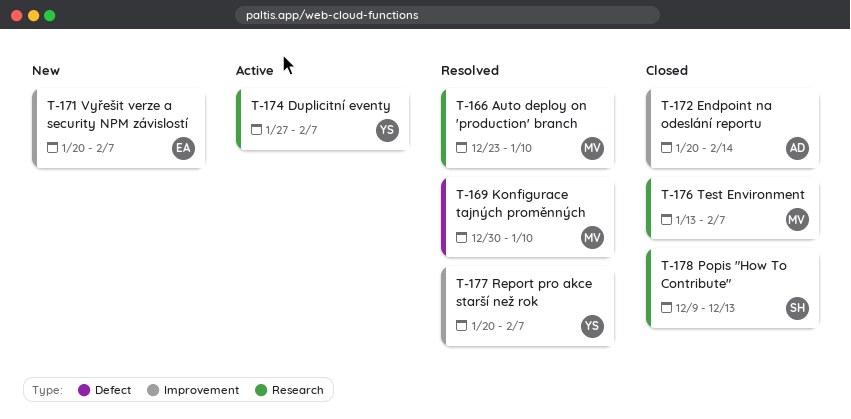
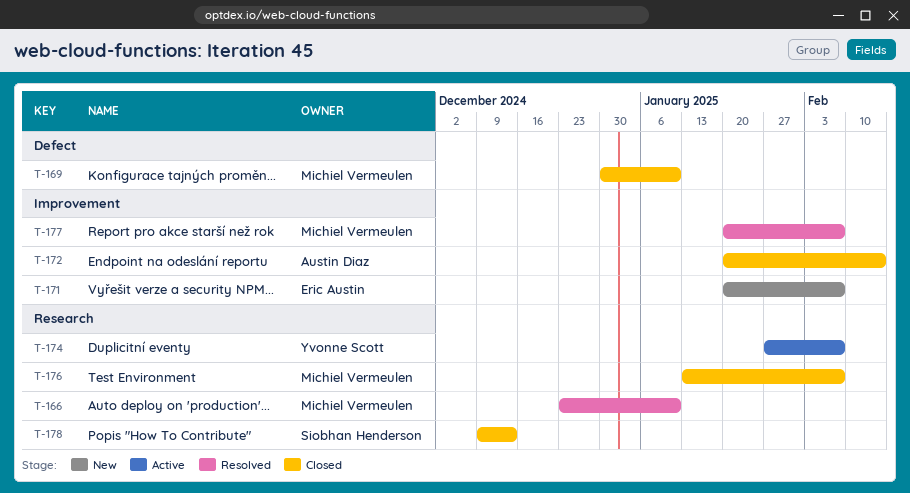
T-169, status: Resolved -> Closed
T-177, owner: Yvonne Scott -> Michiel Vermeulen

